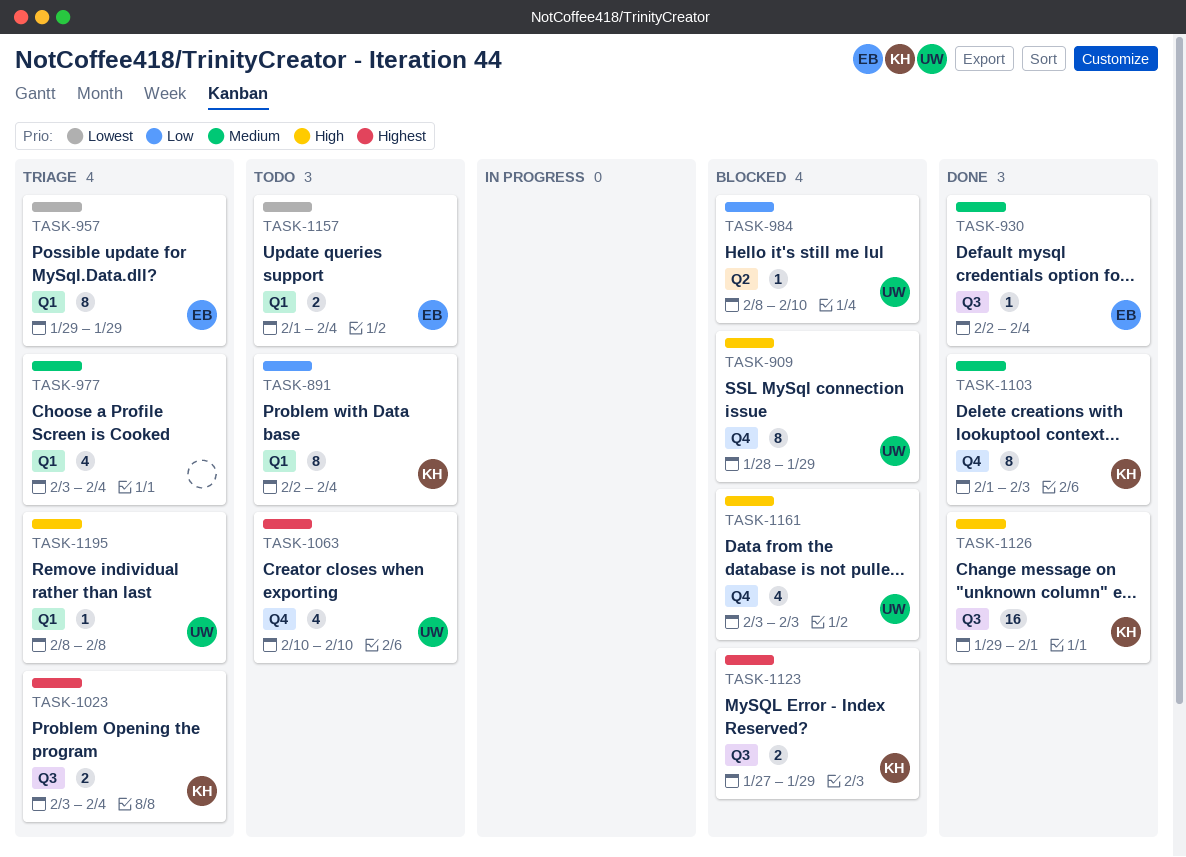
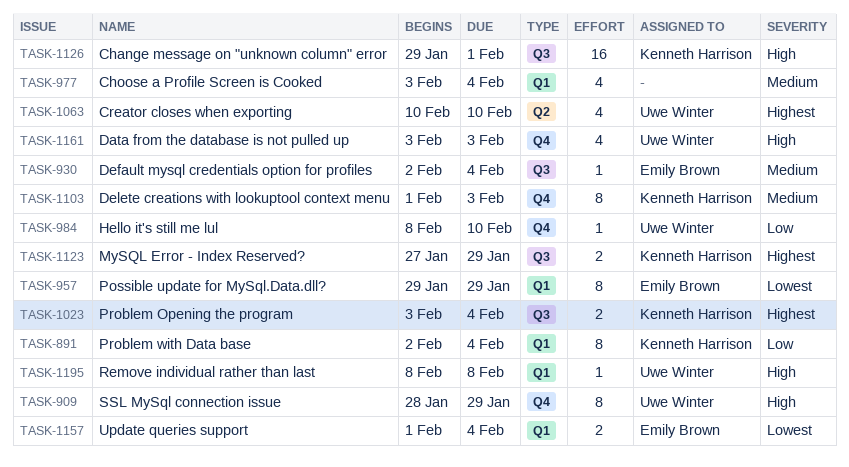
TASK-984, label: Q2 -> Q4
TASK-1063, label: Q4 -> Q2

